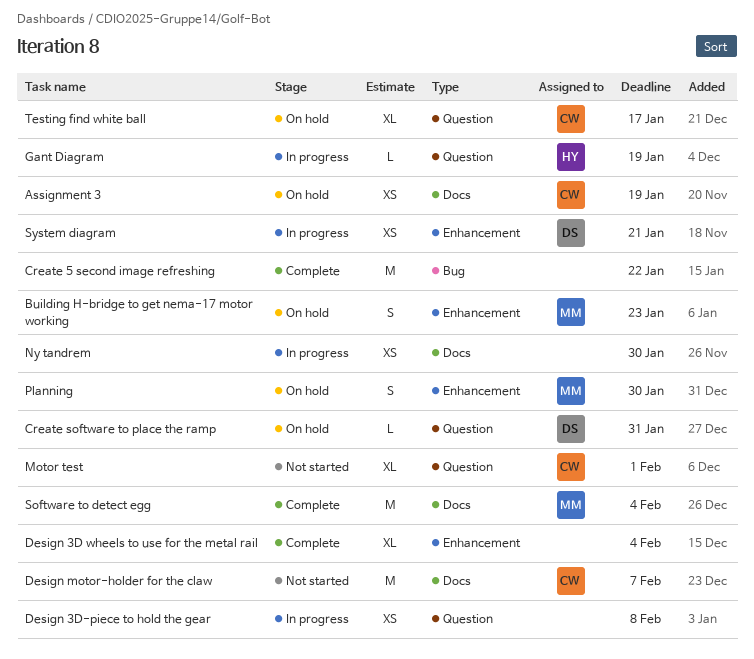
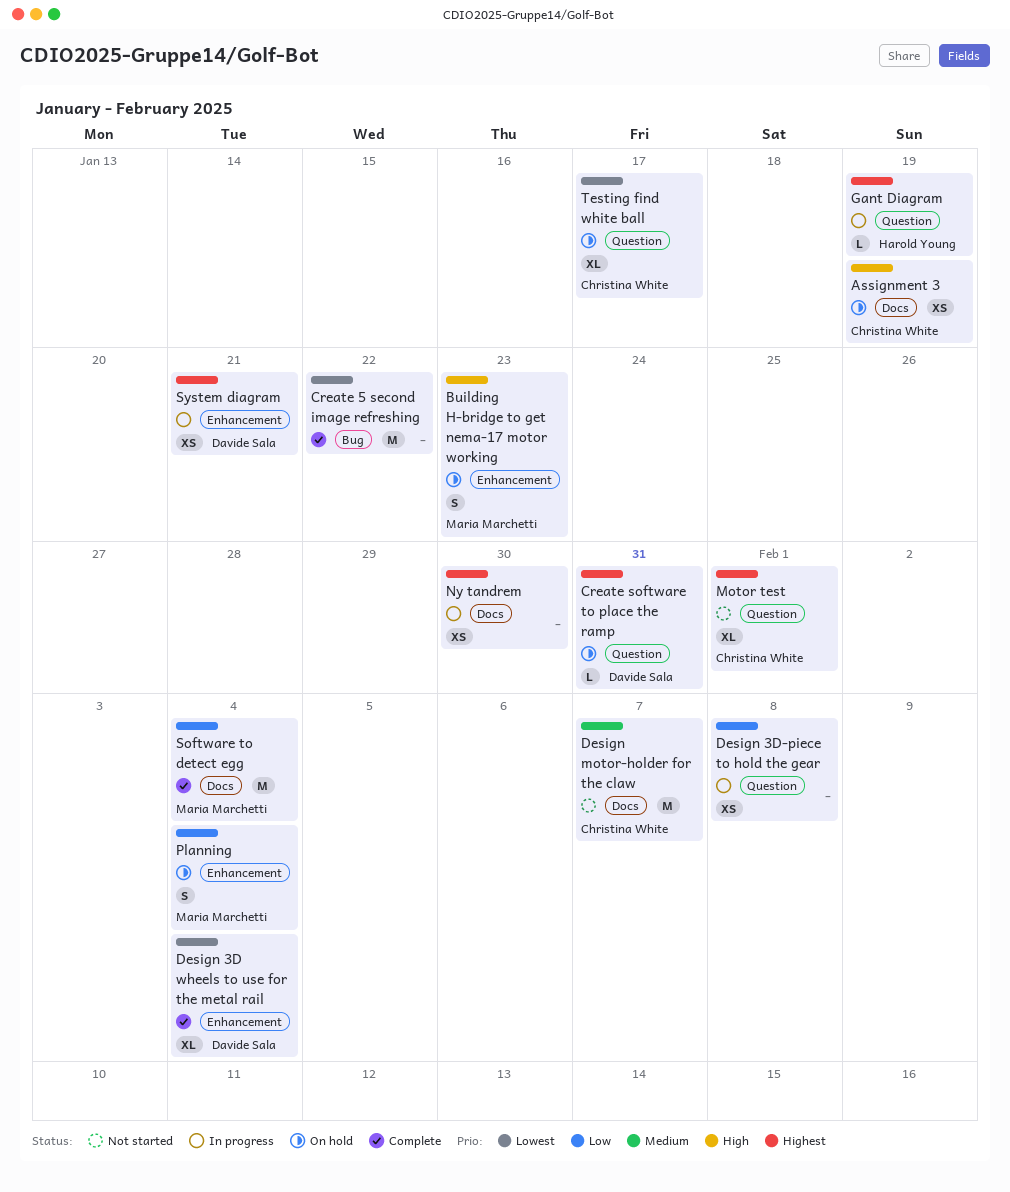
Design 3D wheels to use for the metal rail, owner: none -> Davide Sala
Planning, due: Jan 30 -> Feb 4

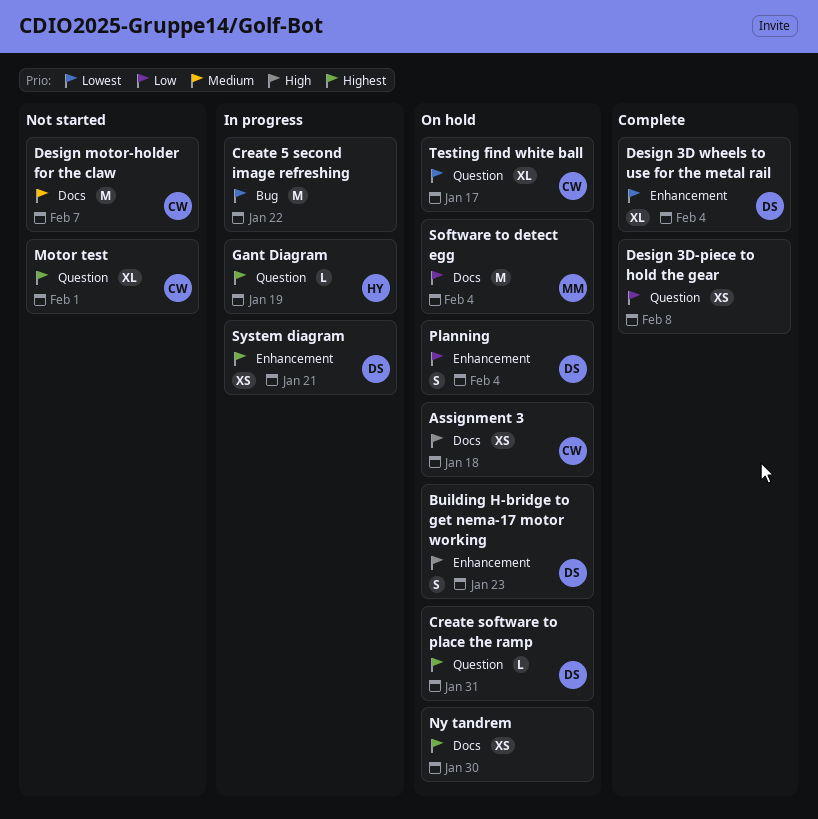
Assignment 3, due: Jan 19 -> Jan 18
Building H-bridge to get nema-17 motor working, owner: Maria Marchetti -> Davide Sala
Create 5 second image refreshing, status: Complete -> In progress
Design 3D-piece to hold the gear, status: In progress -> Complete
Ny tandrem, status: In progress -> On hold
Planning, owner: Maria Marchetti -> Davide Sala
Software to detect egg, status: Complete -> On hold

